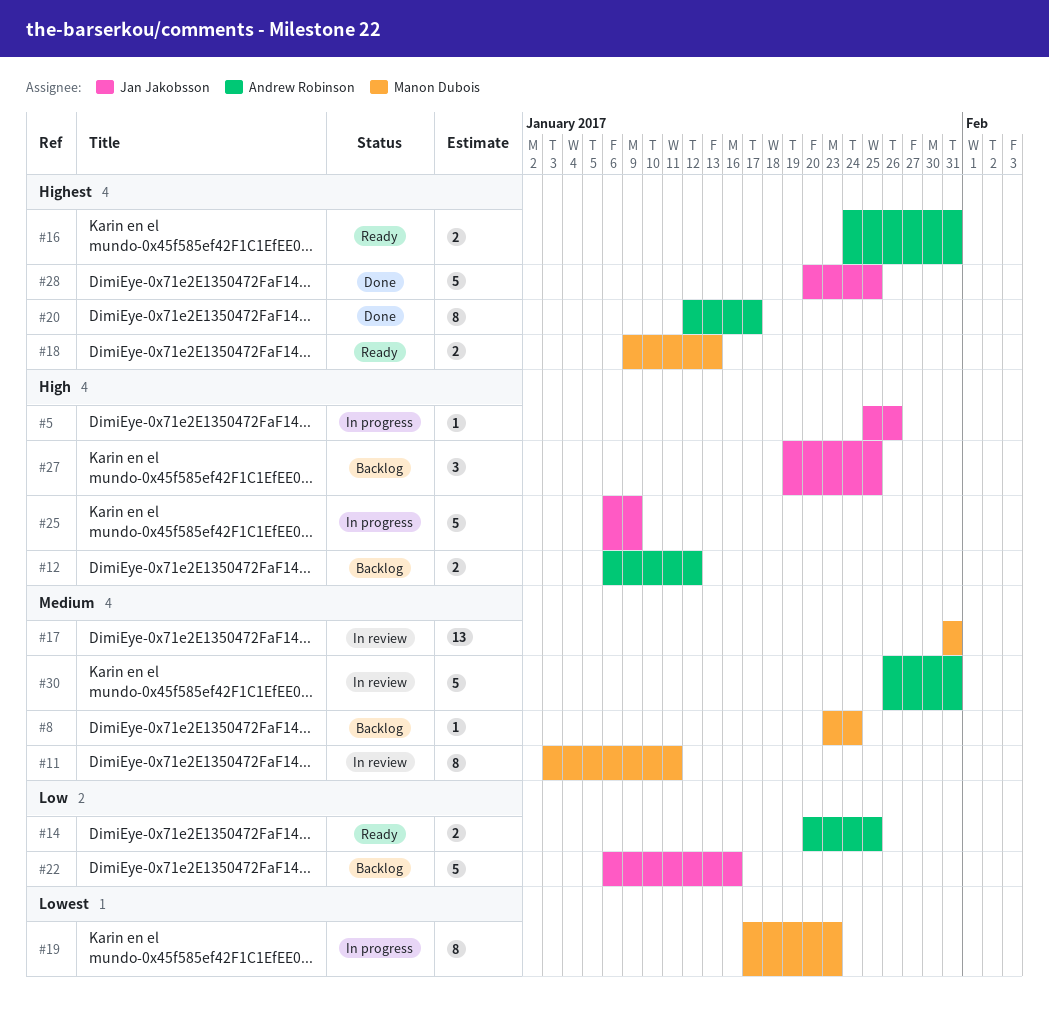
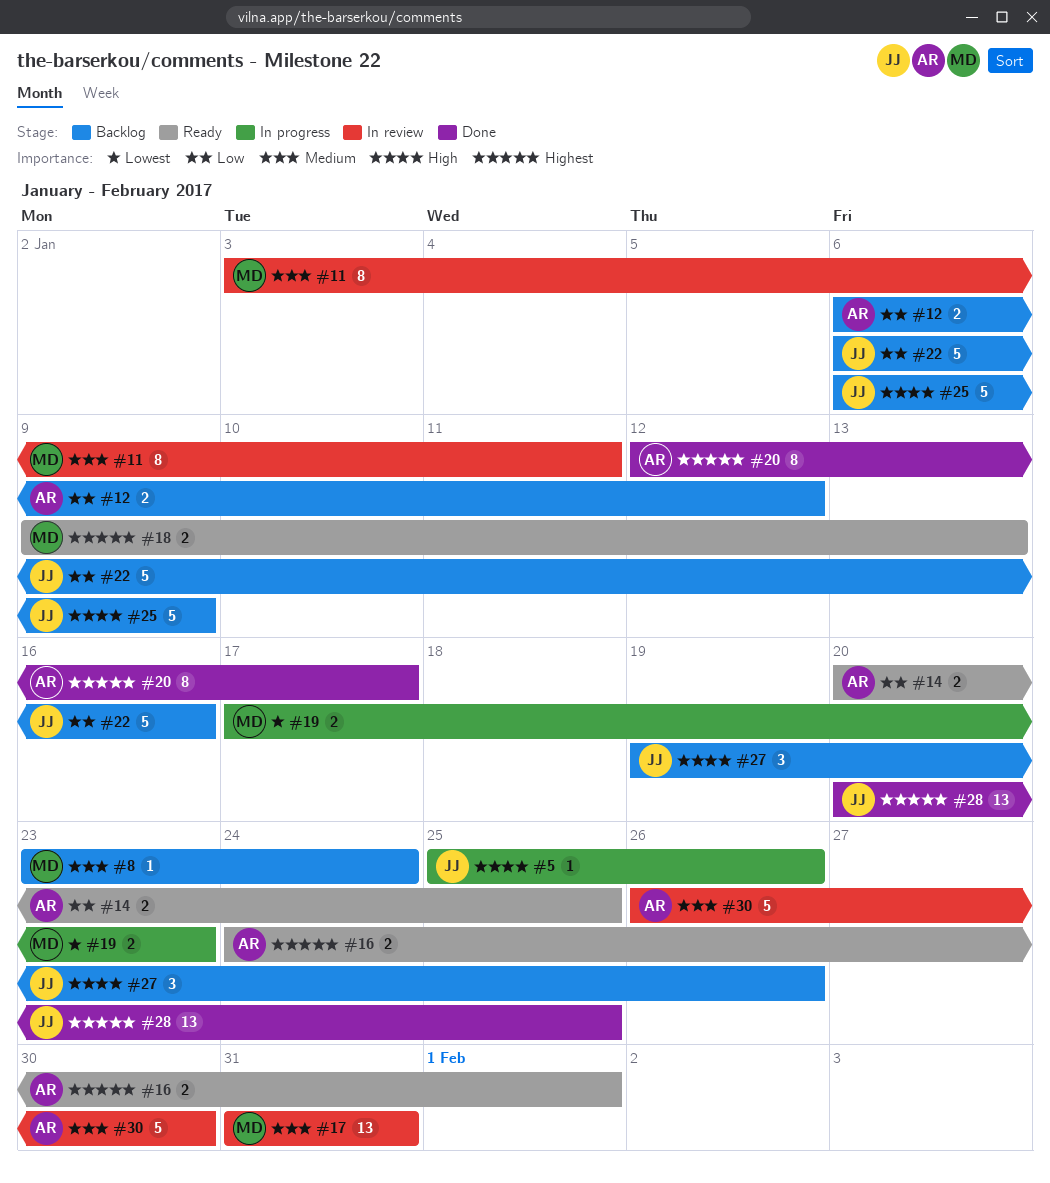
#12, priority: High -> Low
#16, due: Jan 31 -> Feb 1
#19, estimate: 8 -> 2
#25, status: In progress -> Backlog
#27, due: Jan 25 -> Jan 26
#28, estimate: 5 -> 13
#30, due: Jan 31 -> Jan 30

